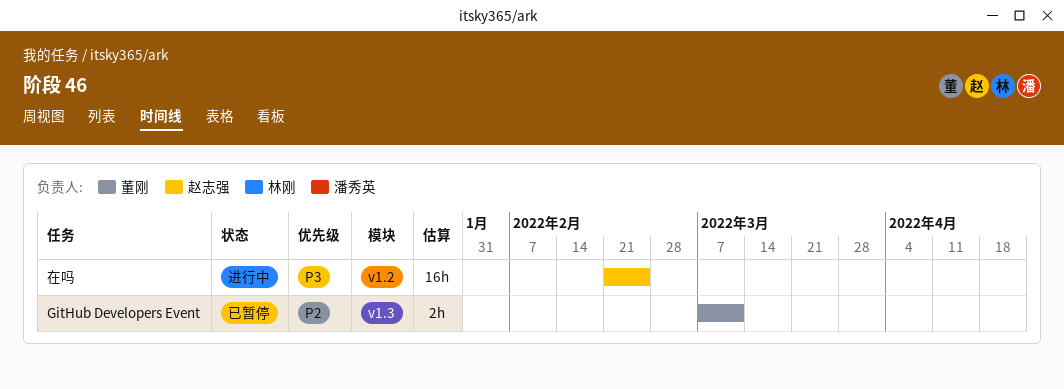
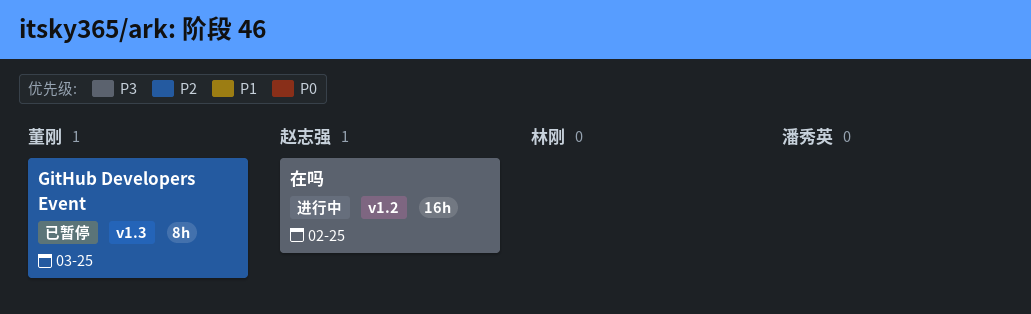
GitHub Developers Event, estimate: 2h -> 8h
GitHub Developers Event, due: Mar 11 -> Mar 25

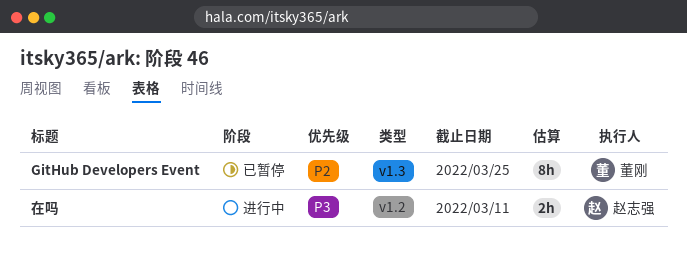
在吗, estimate: 16h -> 2h
在吗, due: Feb 25 -> Mar 11

